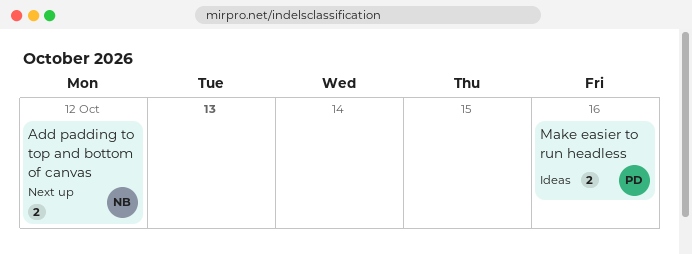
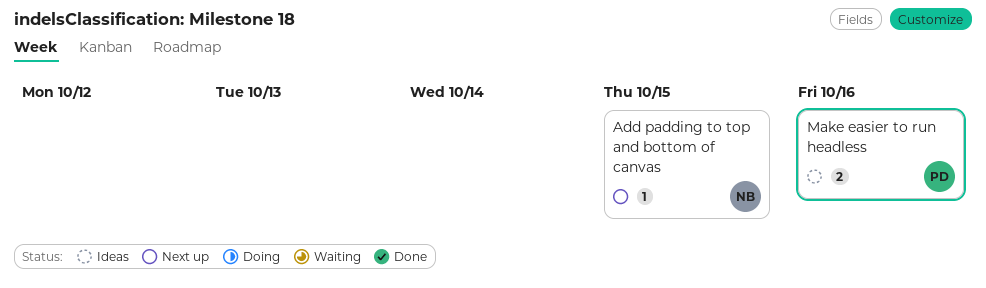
Add padding to top and bottom of canvas, estimate: 2 -> 1
Add padding to top and bottom of canvas, due: Oct 12 -> Oct 15

